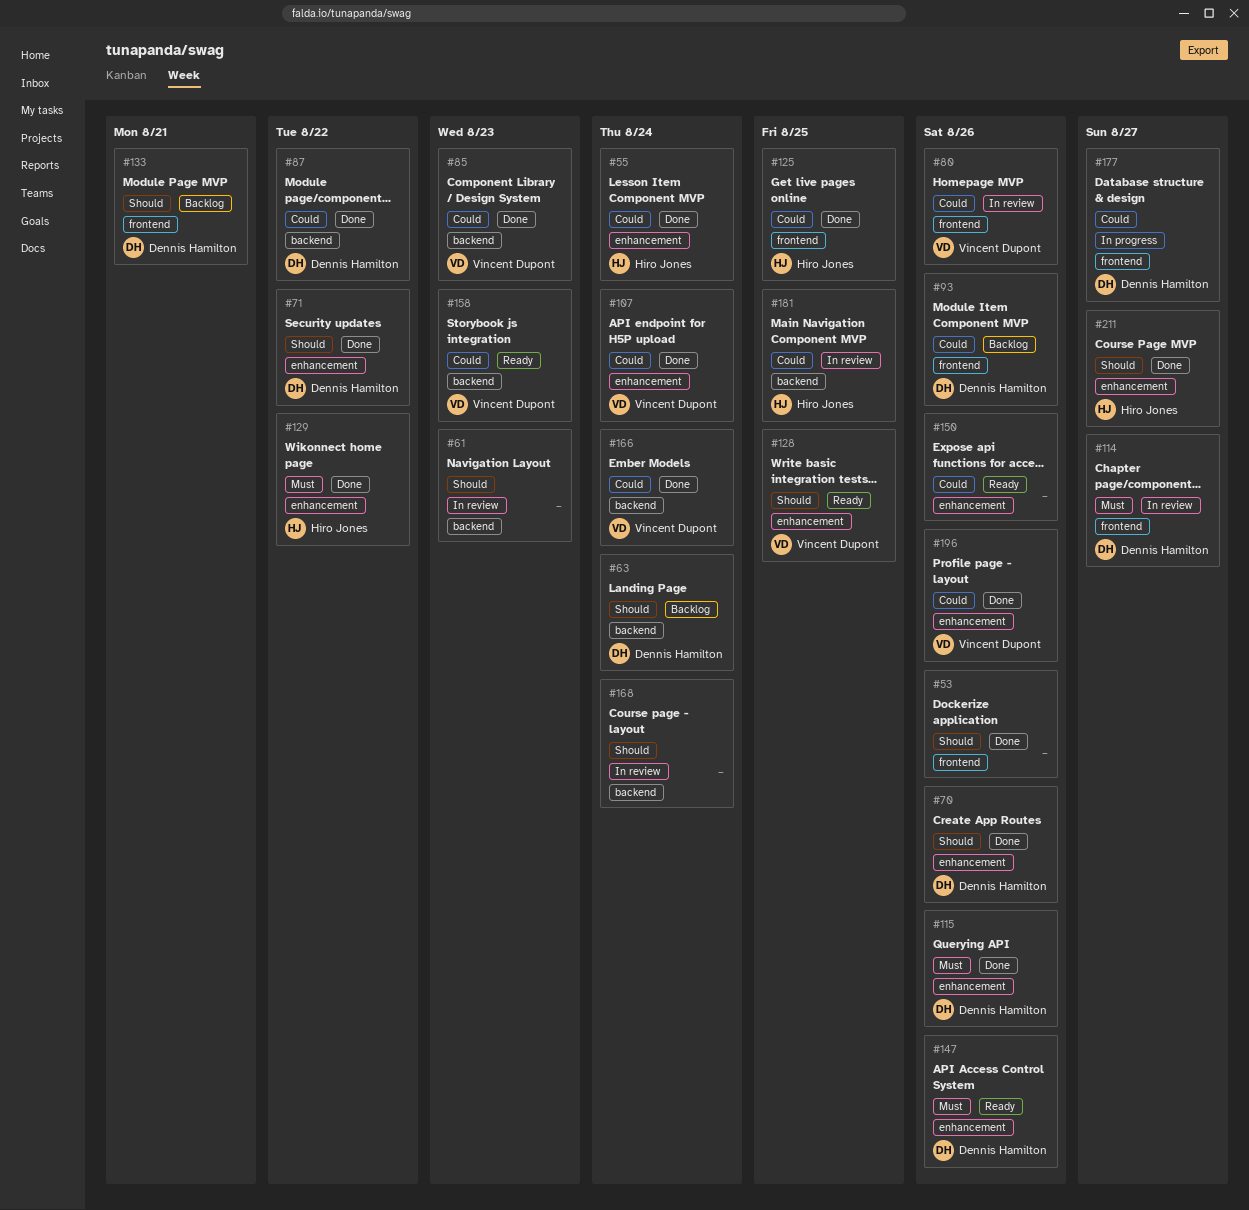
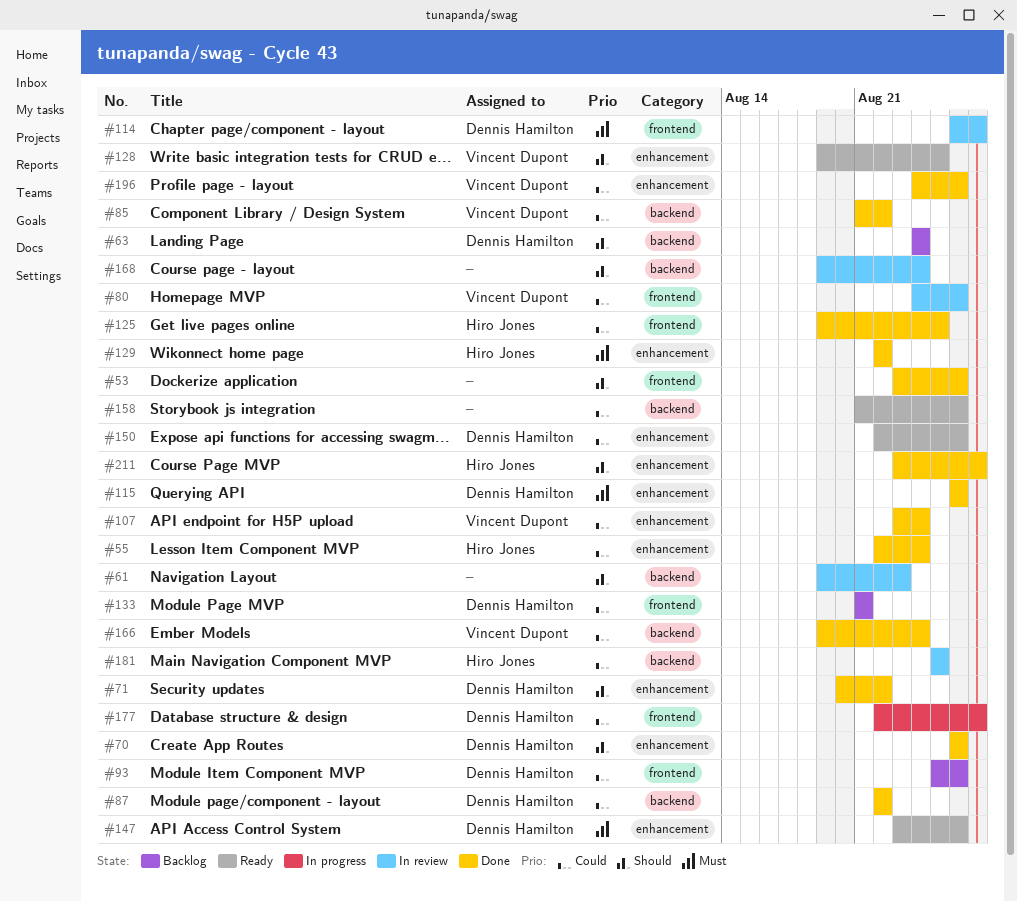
#85, due: Aug 23 -> Aug 22
#133, priority: Should -> Could
#150, owner: none -> Dennis Hamilton
#158, owner: Vincent Dupont -> none
#158, due: Aug 23 -> Aug 26

